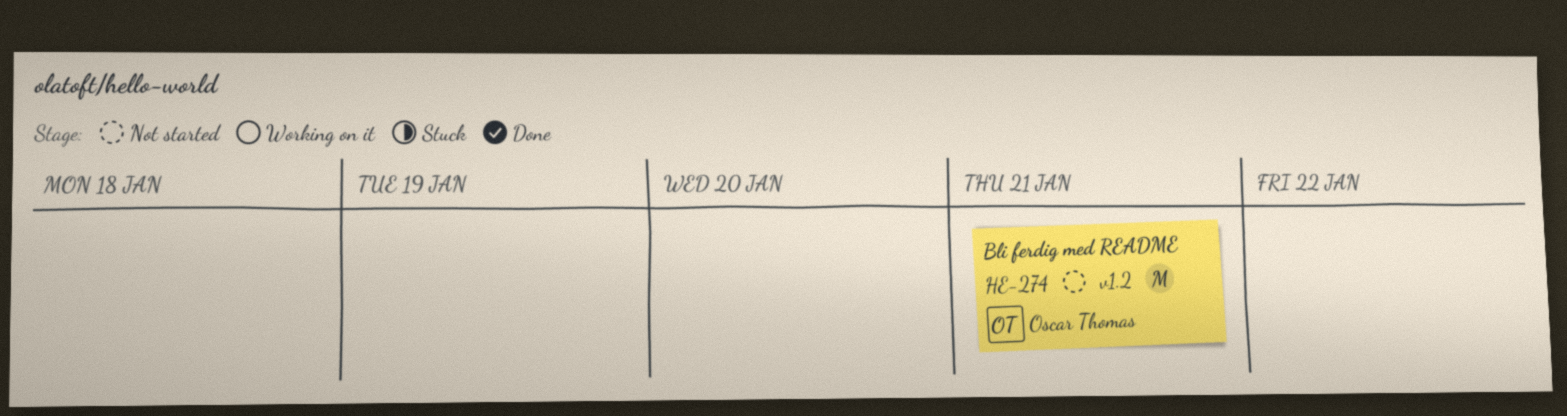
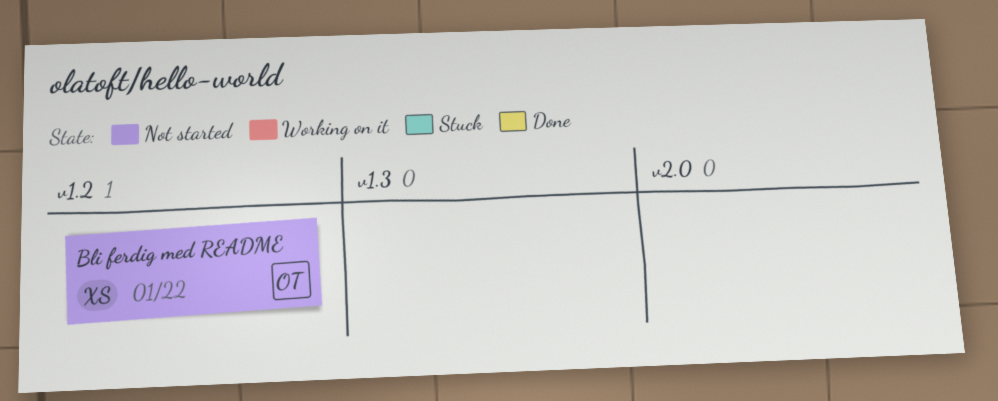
Bli ferdig med README, estimate: M -> XS
Bli ferdig med README, due: Jan 21 -> Jan 22

